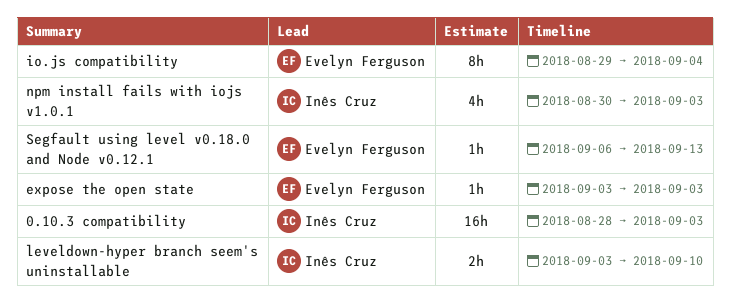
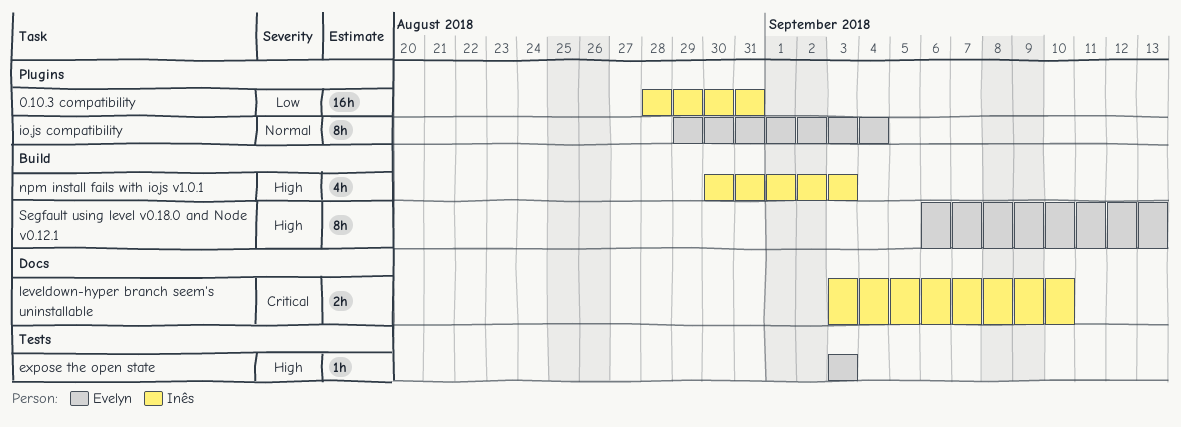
0.10.3 compatibility, due: Sep 3 -> Aug 31
Segfault using level v0.18.0 and Node v0.12.1, estimate: 1h -> 8h

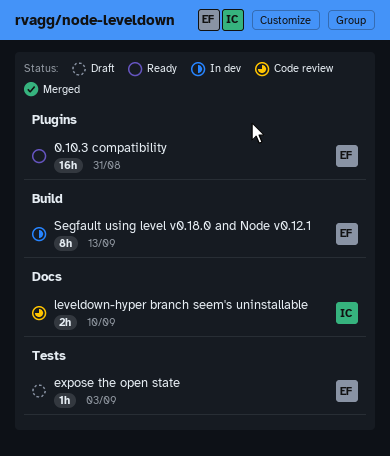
0.10.3 compatibility, owner: Inês -> Evelyn
io.js compatibility: present -> none
npm install fails with iojs v1.0.1: present -> none

